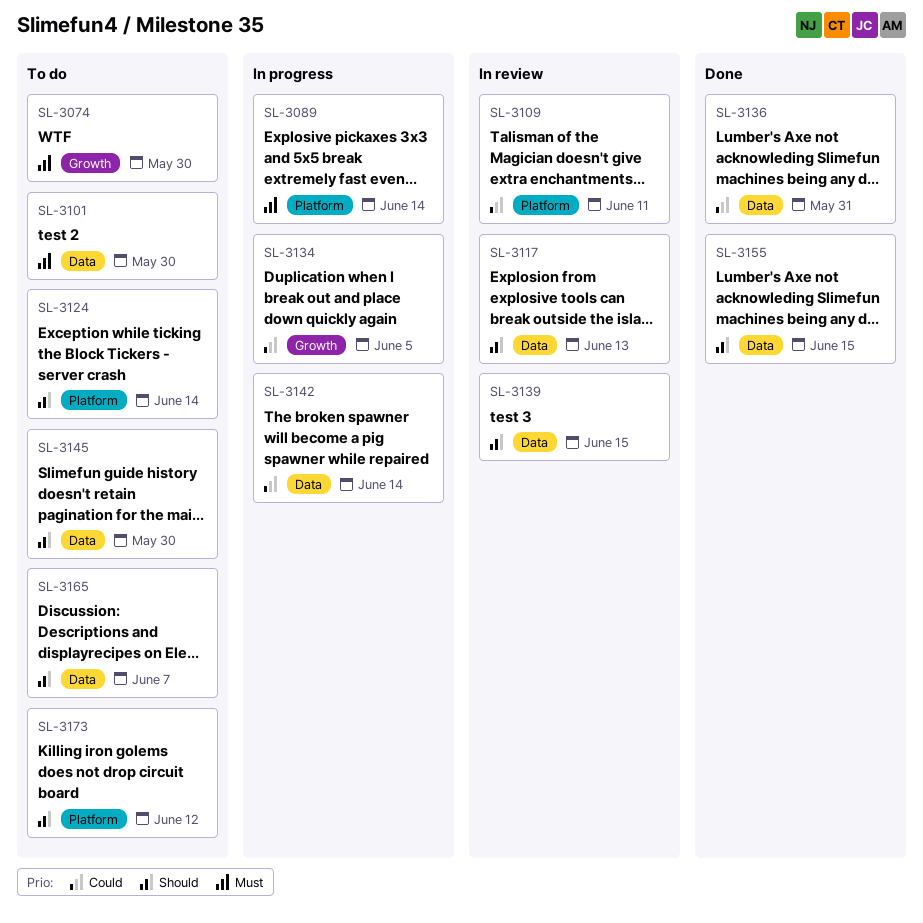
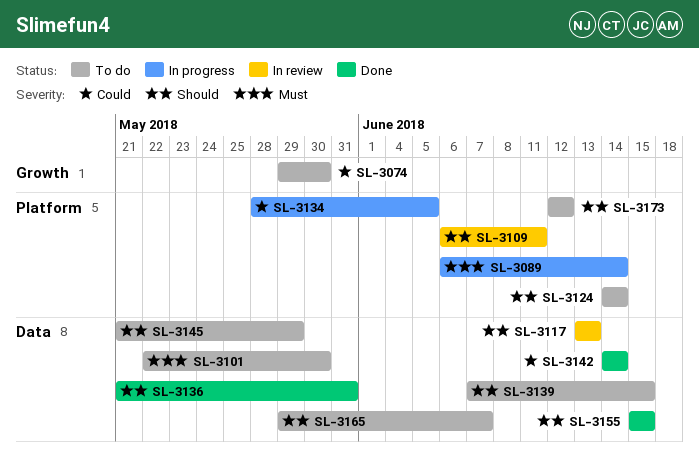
SL-3074, priority: Must -> Could
SL-3109, priority: Could -> Should
SL-3134, label: Growth -> Platform
SL-3136, priority: Could -> Should
SL-3139, status: In review -> To do
SL-3142, status: In progress -> Done
SL-3145, due: May 30 -> May 29

